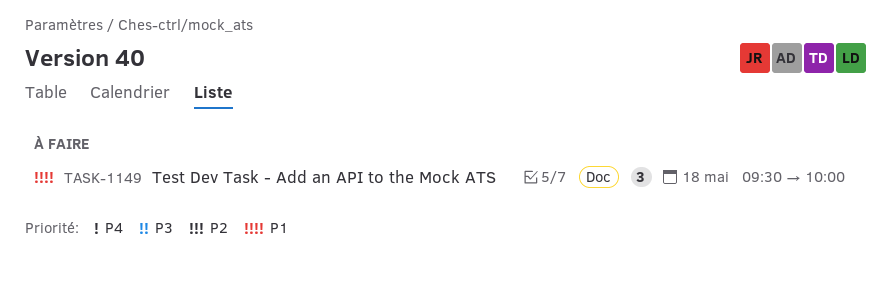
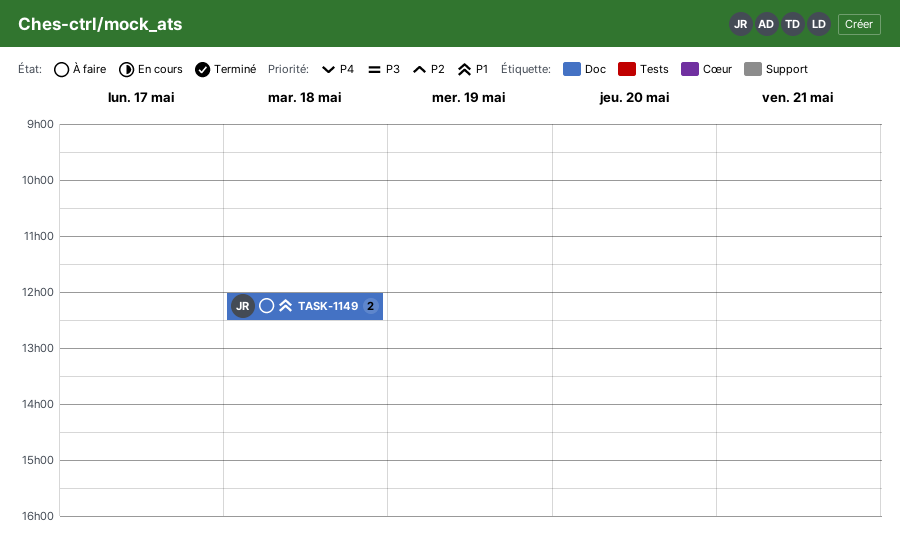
TASK-1149, estimate: 3 -> 2
TASK-1149, begins: 09:30 -> 12:00
TASK-1149, ends: 10:00 -> 12:30

